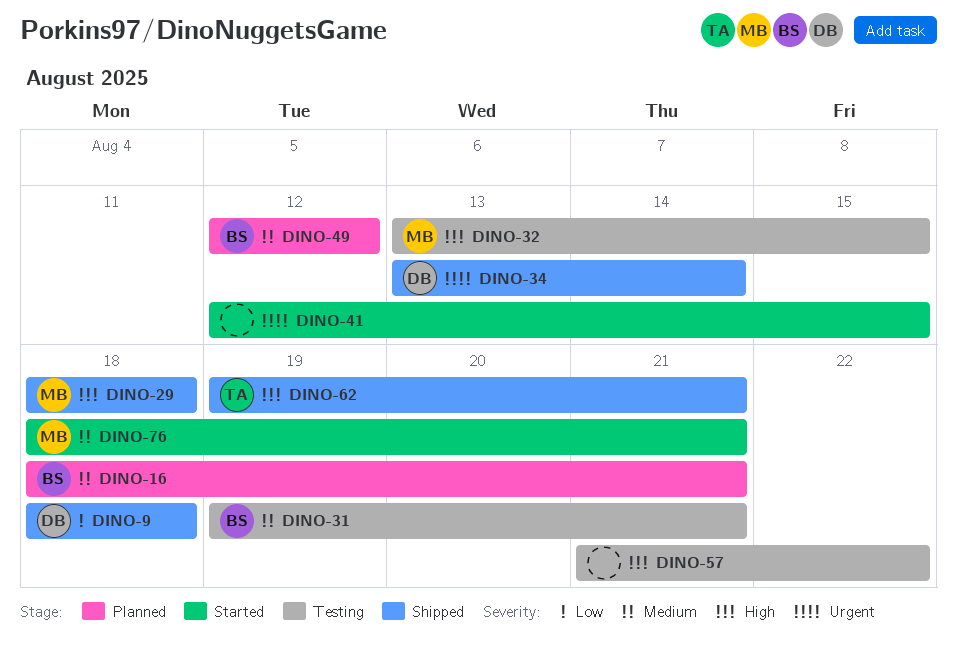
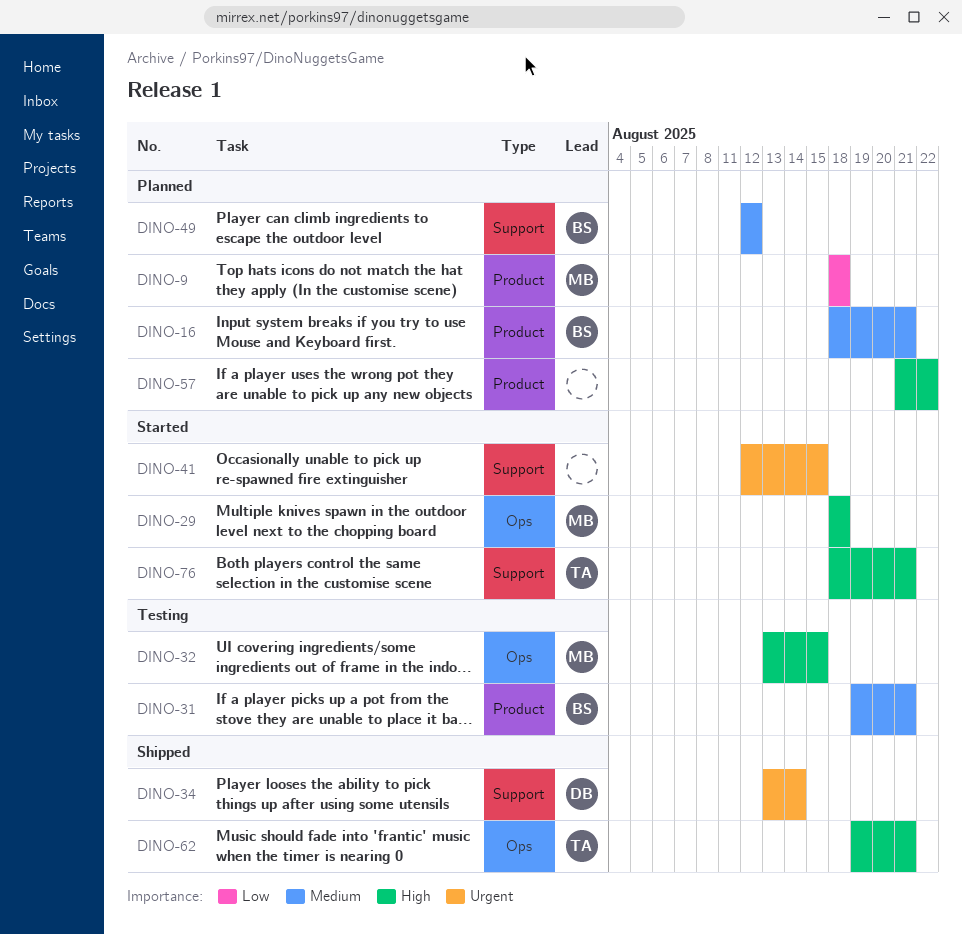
DINO-9, status: Shipped -> Planned
DINO-9, owner: DB -> MB
DINO-29, status: Shipped -> Started
DINO-57, status: Testing -> Planned
DINO-76, owner: MB -> TA
DINO-76, priority: Medium -> High

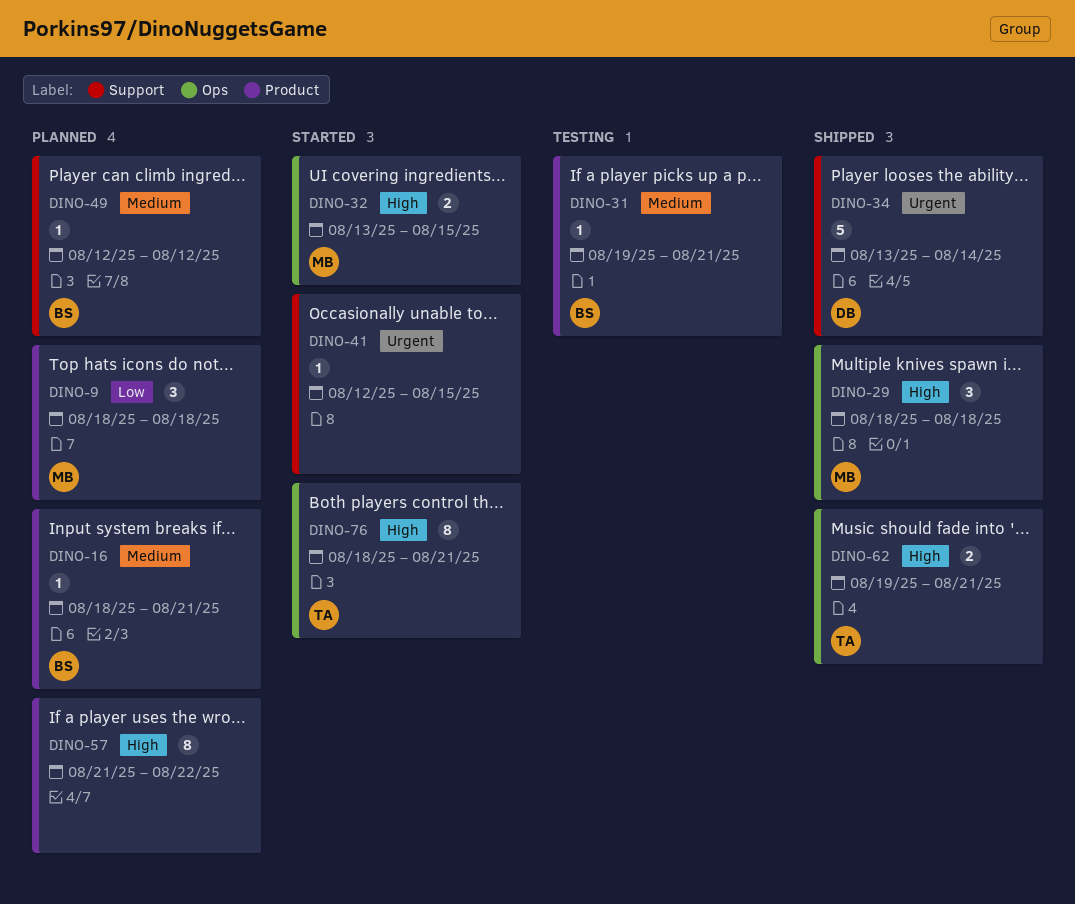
DINO-29, status: Started -> Shipped
DINO-32, status: Testing -> Started
DINO-76, label: Support -> Ops

